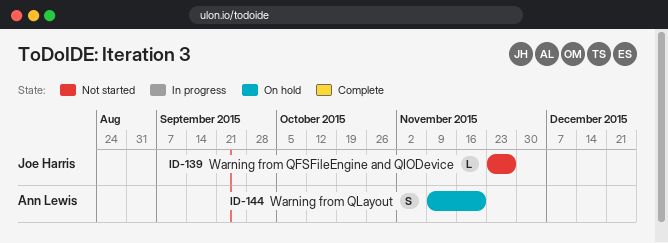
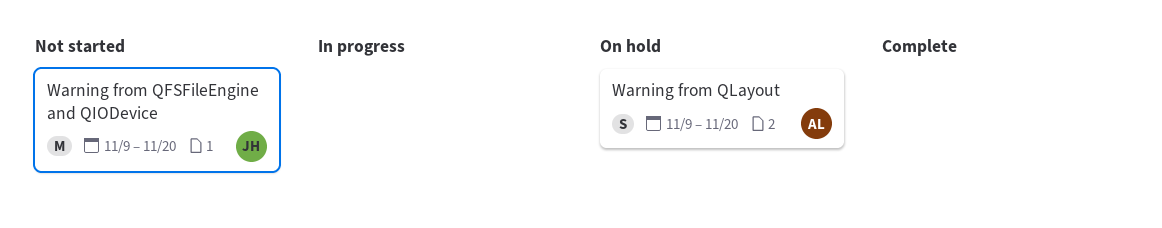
Warning from QFSFileEngine and QIODevice, estimate: L -> M
Warning from QFSFileEngine and QIODevice, start: Nov 23 -> Nov 9
Warning from QFSFileEngine and QIODevice, due: Nov 27 -> Nov 20

